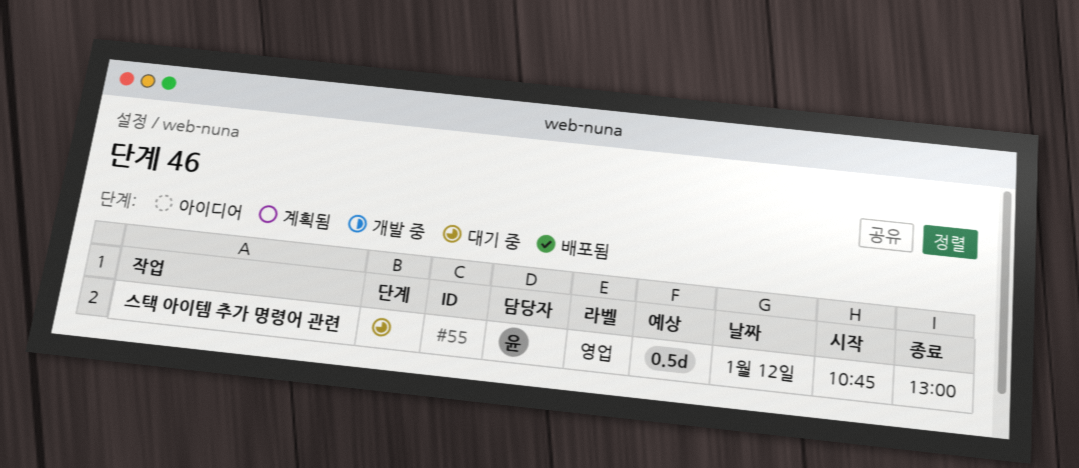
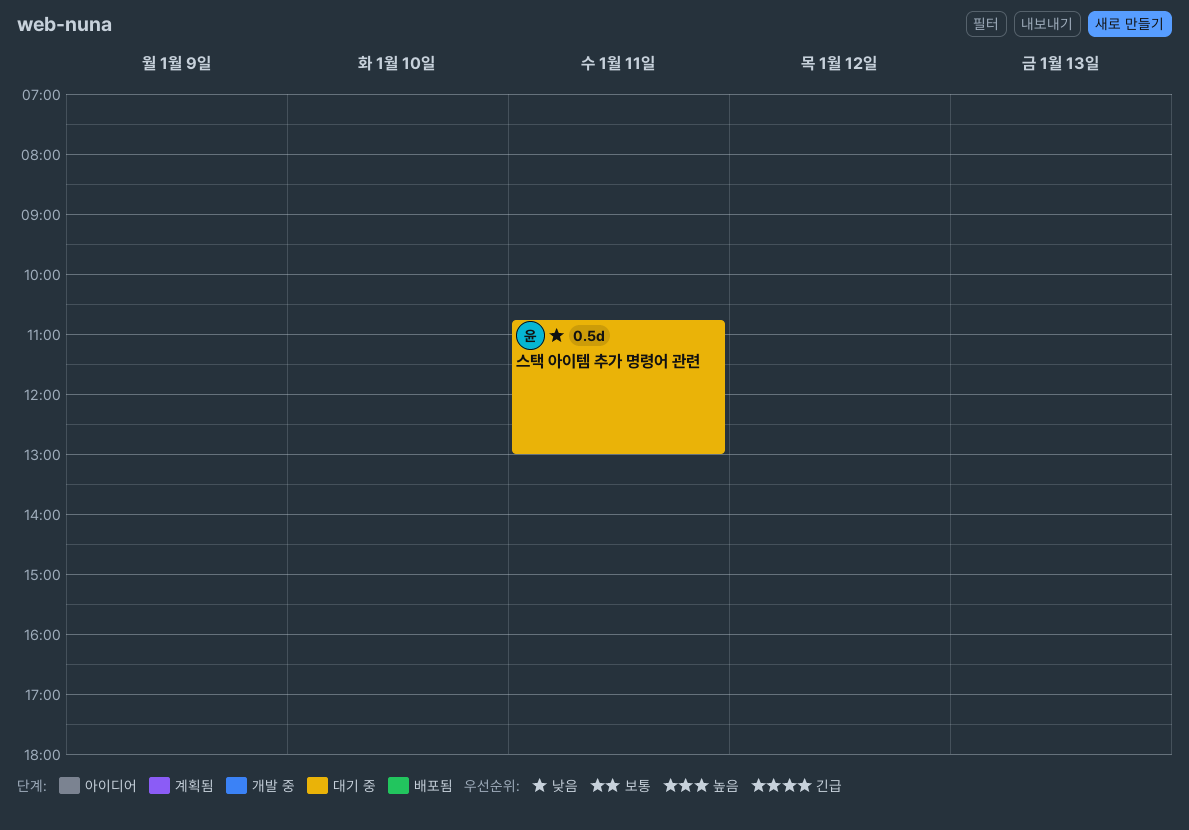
스택 아이템 추가 명령어 관련, day: Jan 12 -> Jan 11

